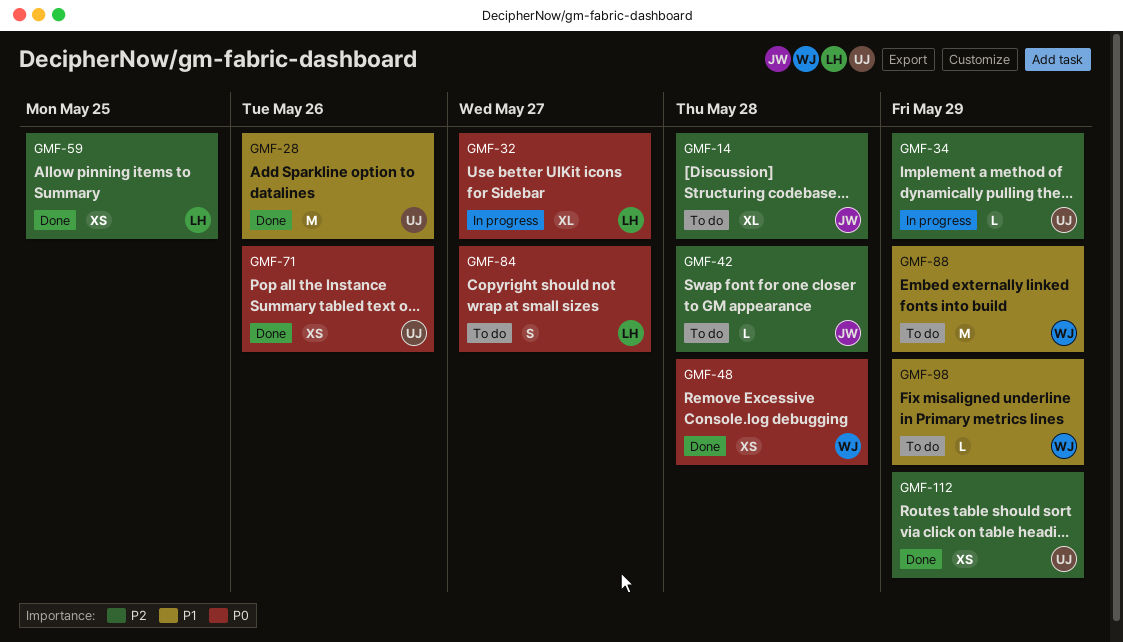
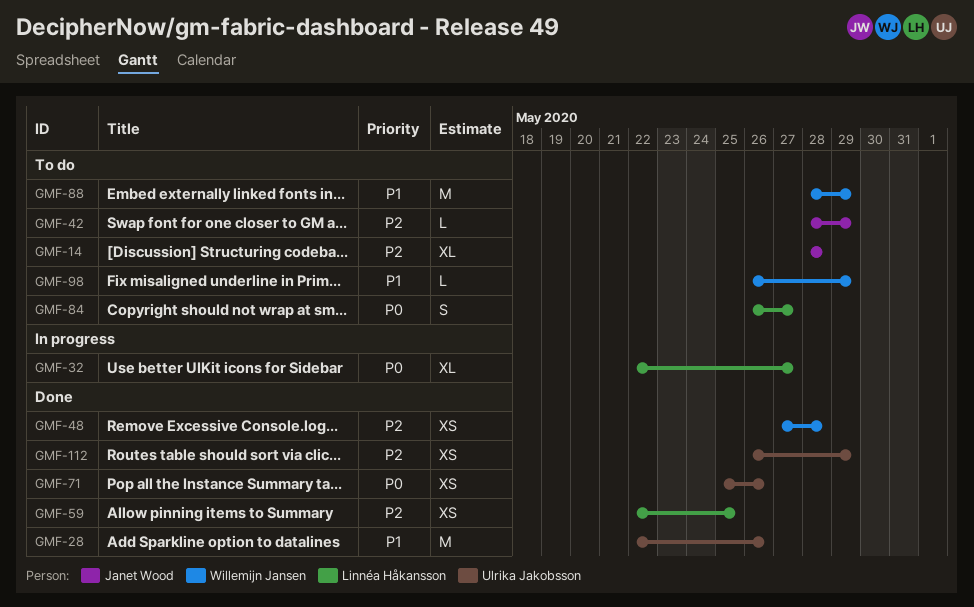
GMF-34: present -> none
GMF-42, due: May 28 -> May 29
GMF-48, priority: P0 -> P2

